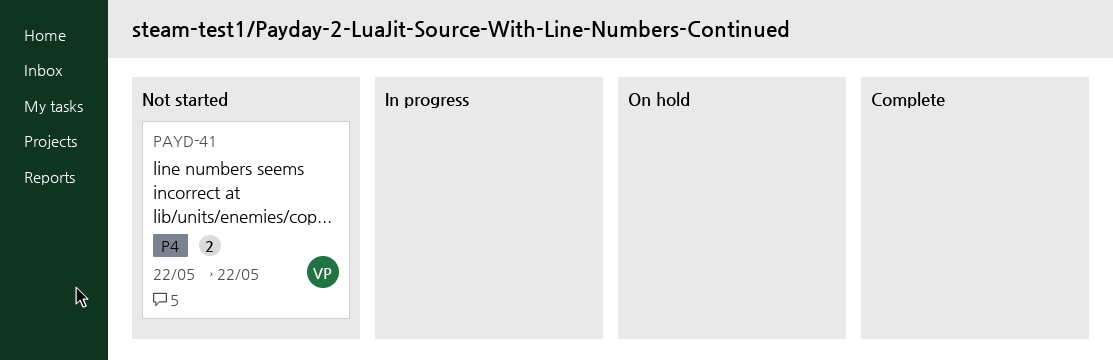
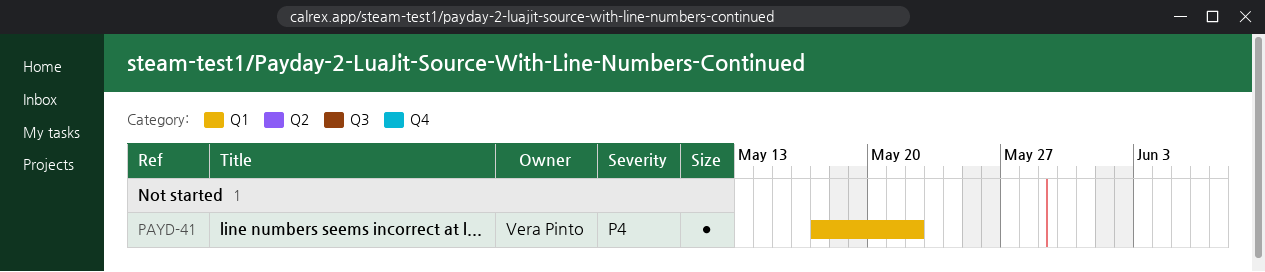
PAYD-41, estimate: 2 -> 1
PAYD-41, start: May 22 -> May 17

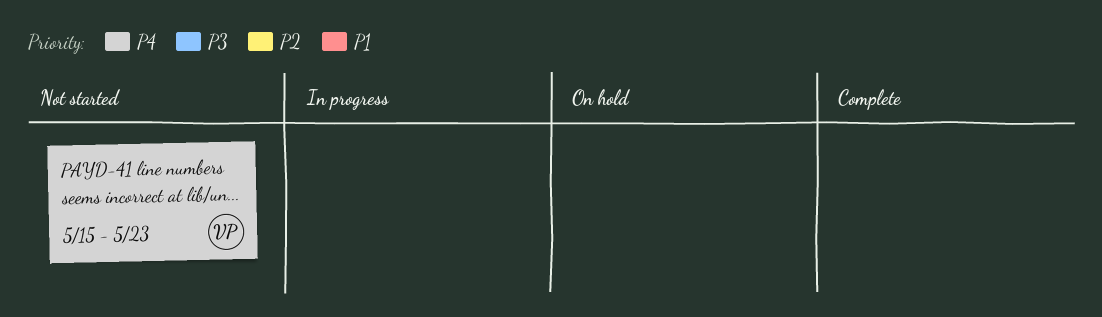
PAYD-41, start: May 17 -> May 15
PAYD-41, due: May 22 -> May 23

